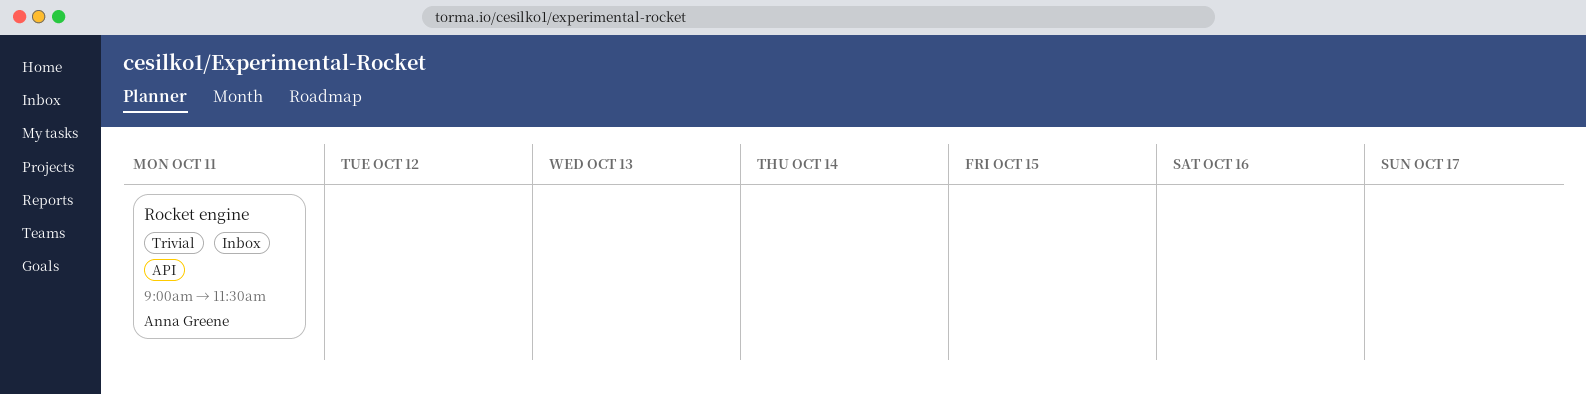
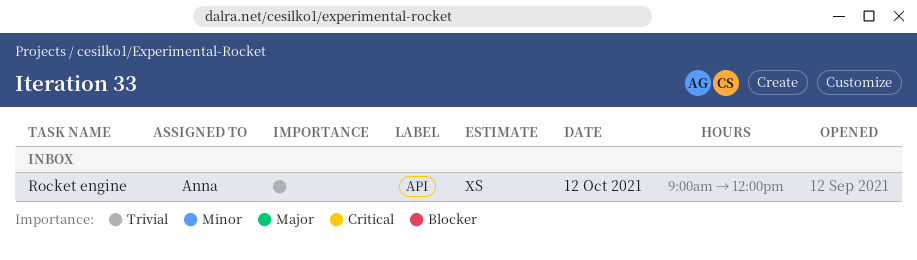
Rocket engine, day: Oct 11 -> Oct 12
Rocket engine, ends: 11:30 -> 12:00

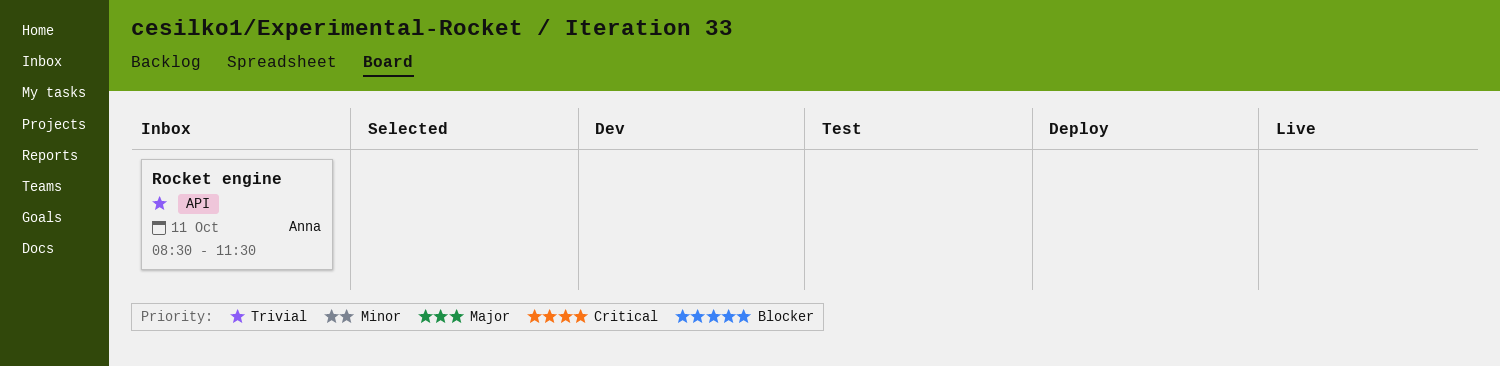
Rocket engine, day: Oct 12 -> Oct 11
Rocket engine, begins: 09:00 -> 08:30
Rocket engine, ends: 12:00 -> 11:30

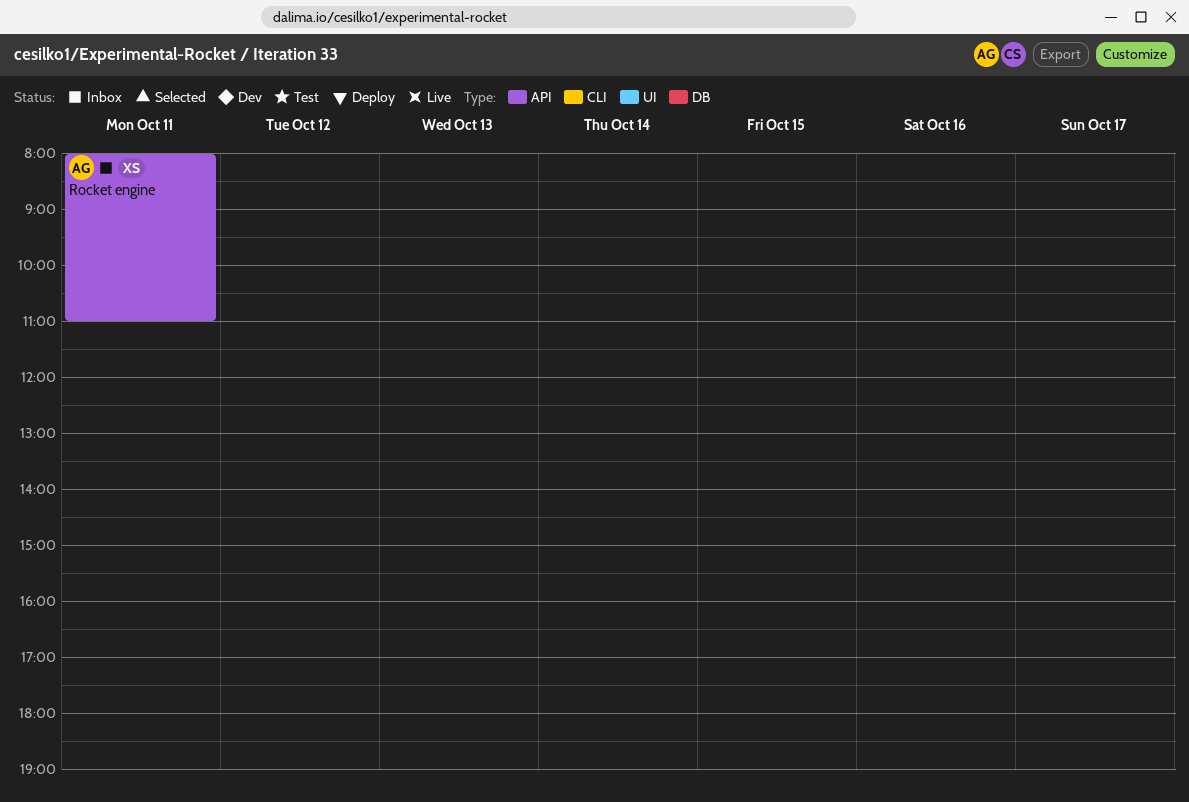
Rocket engine, begins: 08:30 -> 08:00
Rocket engine, ends: 11:30 -> 11:00

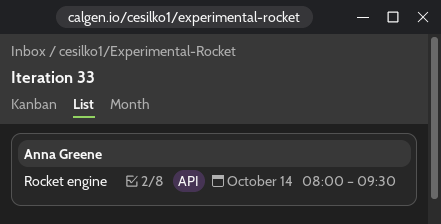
Rocket engine, day: Oct 11 -> Oct 14
Rocket engine, ends: 11:00 -> 09:30

